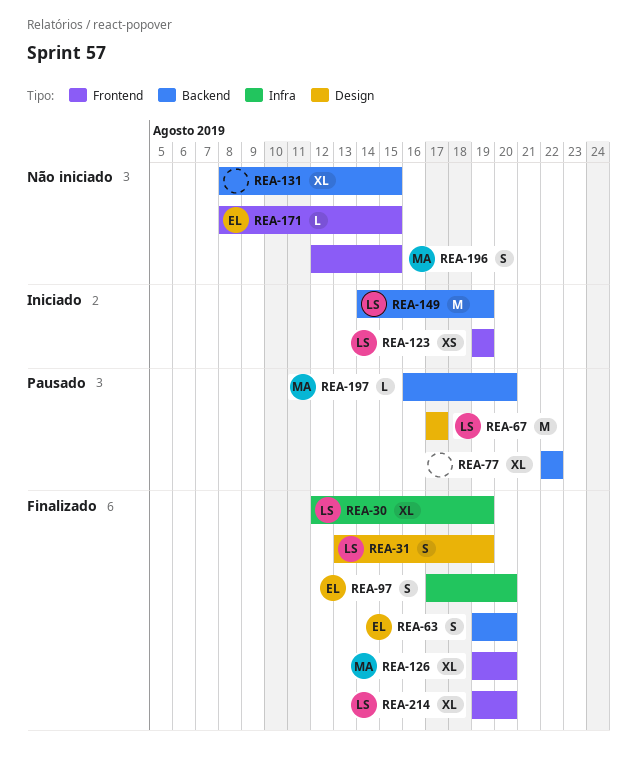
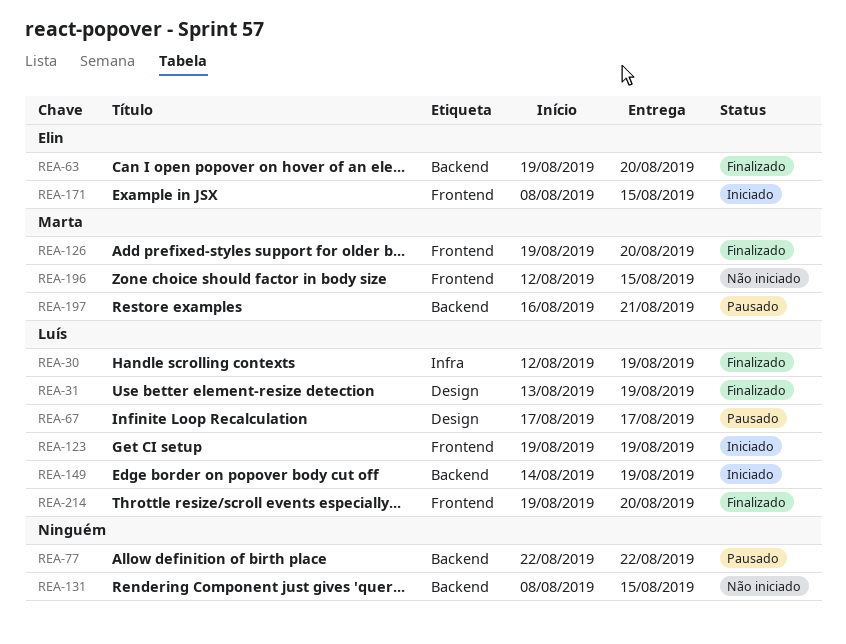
REA-97: present -> none
REA-171, status: Não iniciado -> Iniciado
REA-197, due: Aug 20 -> Aug 21

